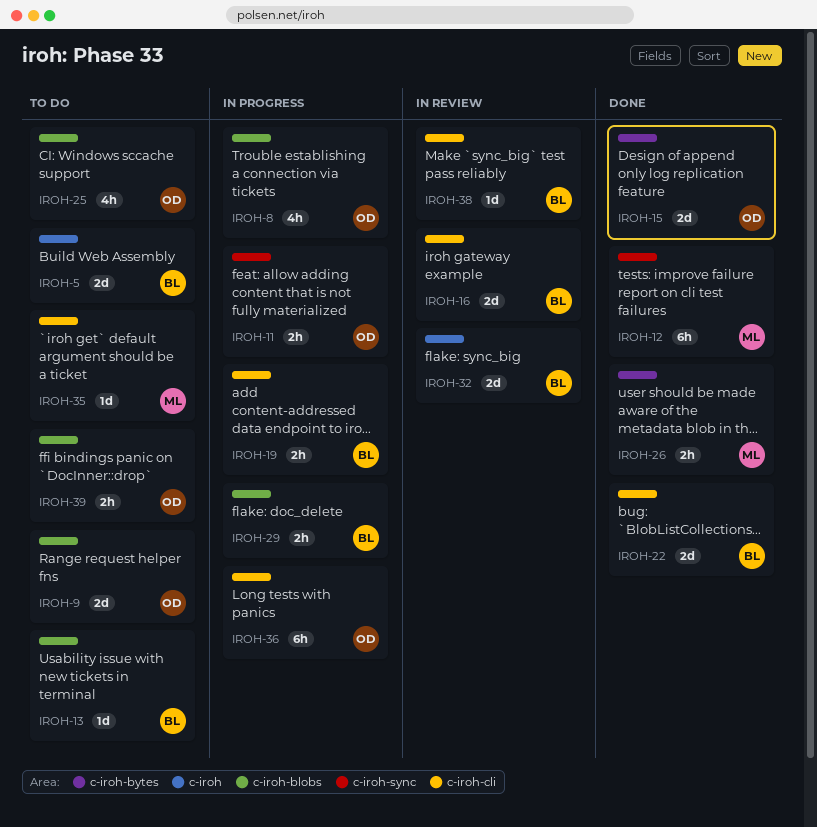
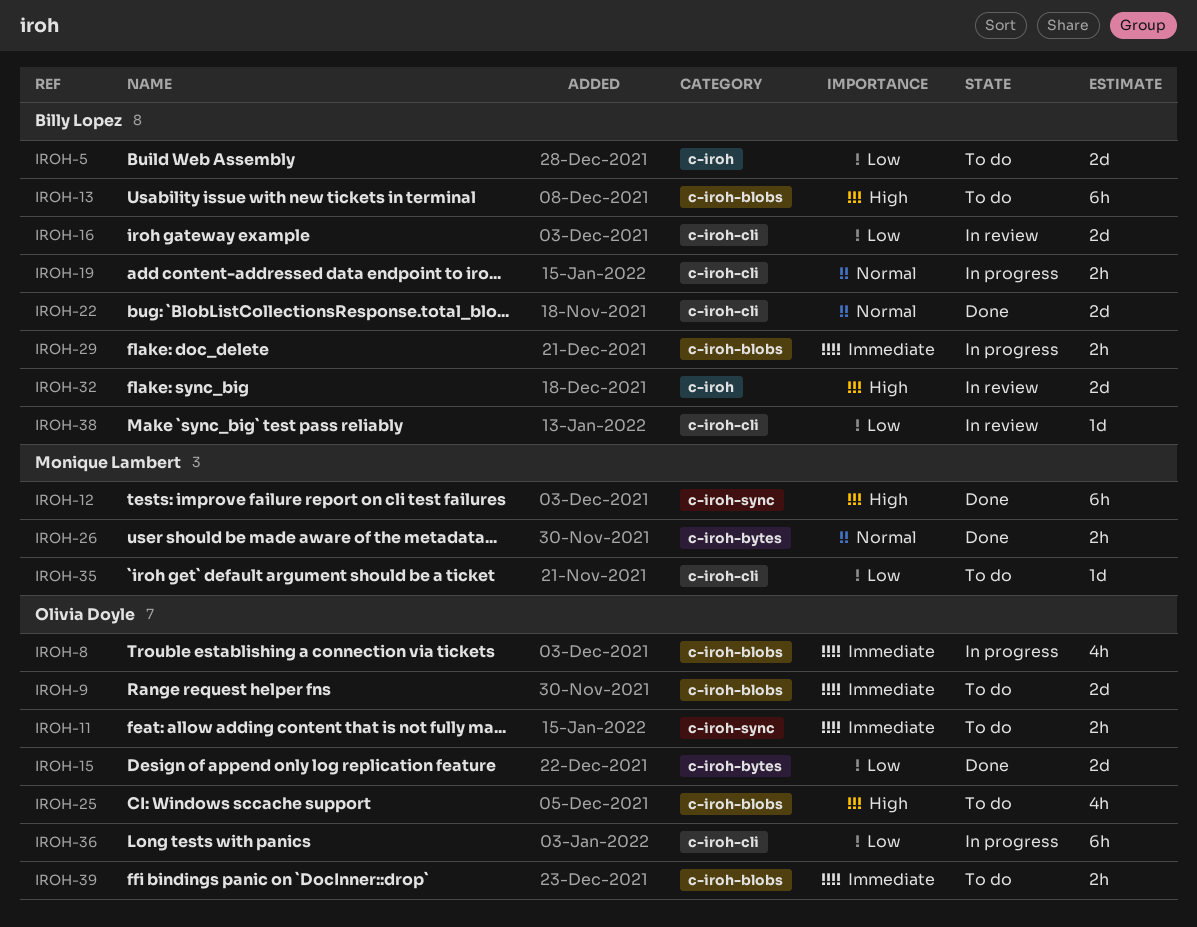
IROH-11, status: In progress -> To do
IROH-13, estimate: 1d -> 6h

